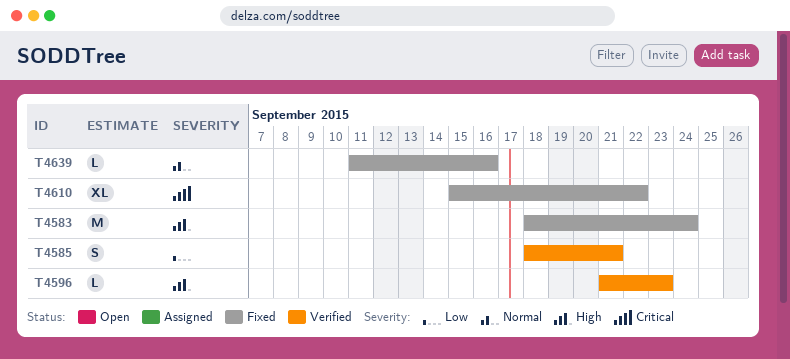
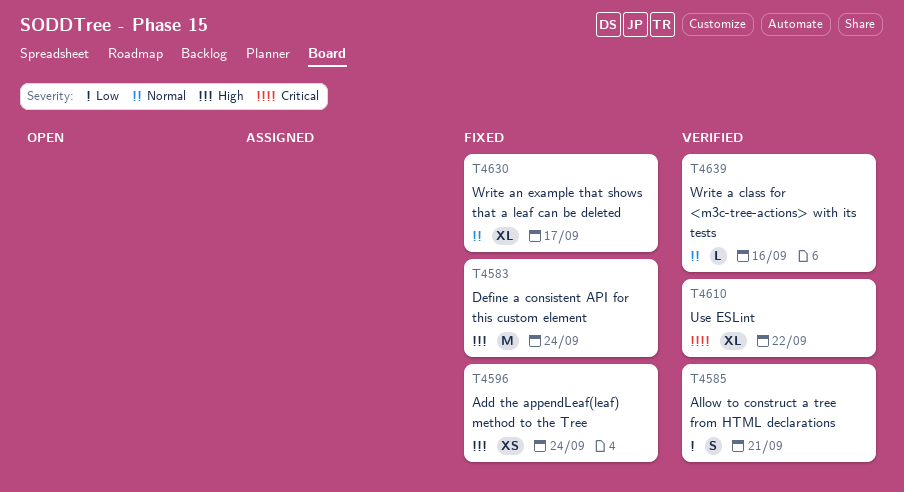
T4596, status: Verified -> Fixed
T4596, estimate: L -> XS
T4596, due: Sep 23 -> Sep 24
T4610, status: Fixed -> Verified
T4630: none -> present
T4639, status: Fixed -> Verified

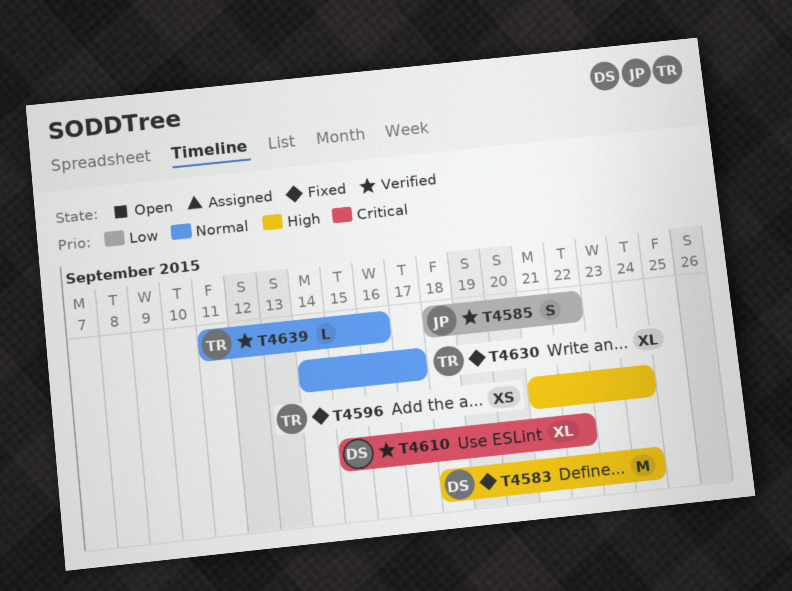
T4585, due: Sep 21 -> Sep 22

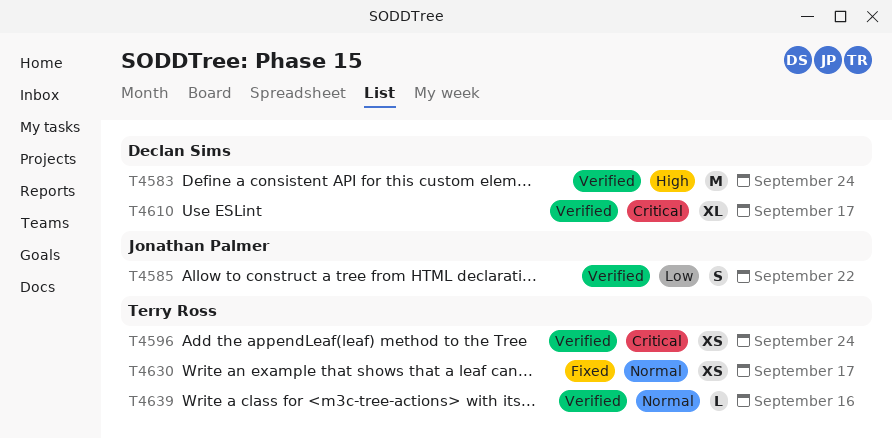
T4583, status: Fixed -> Verified
T4596, status: Fixed -> Verified
T4596, priority: High -> Critical
T4610, due: Sep 22 -> Sep 17
T4630, estimate: XL -> XS

